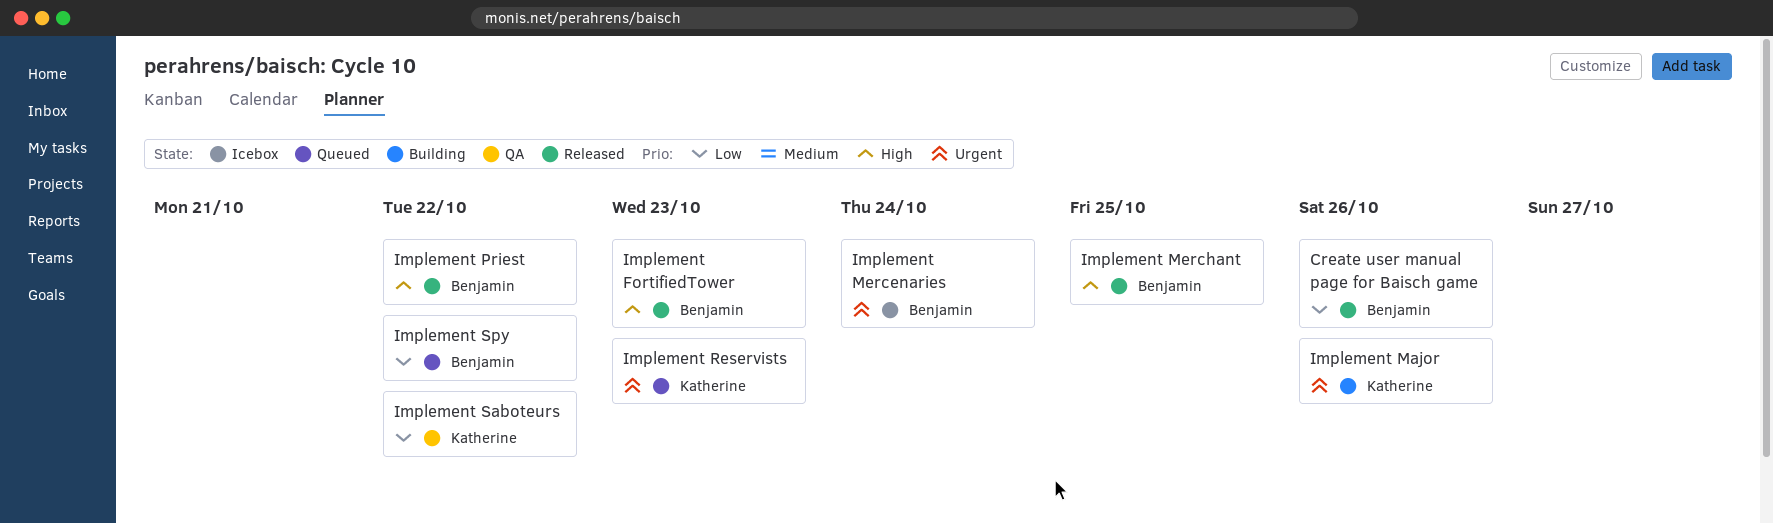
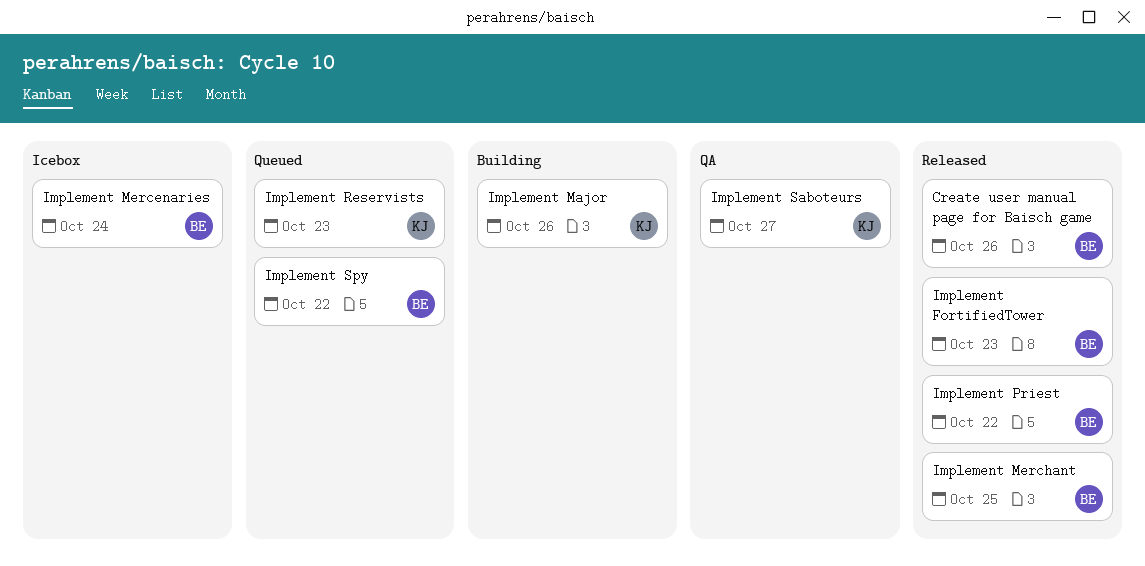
Implement Saboteurs, due: Oct 22 -> Oct 27

